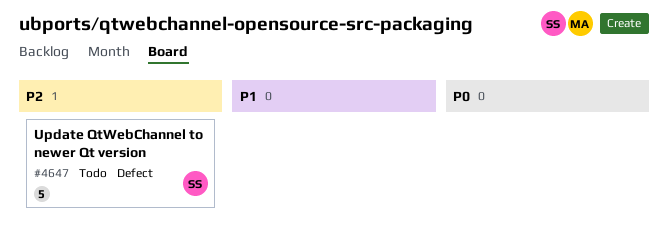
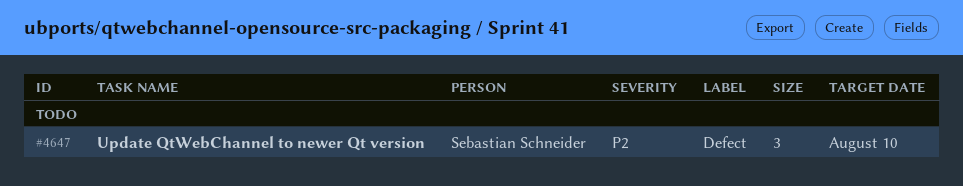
#4647, estimate: 5 -> 3

